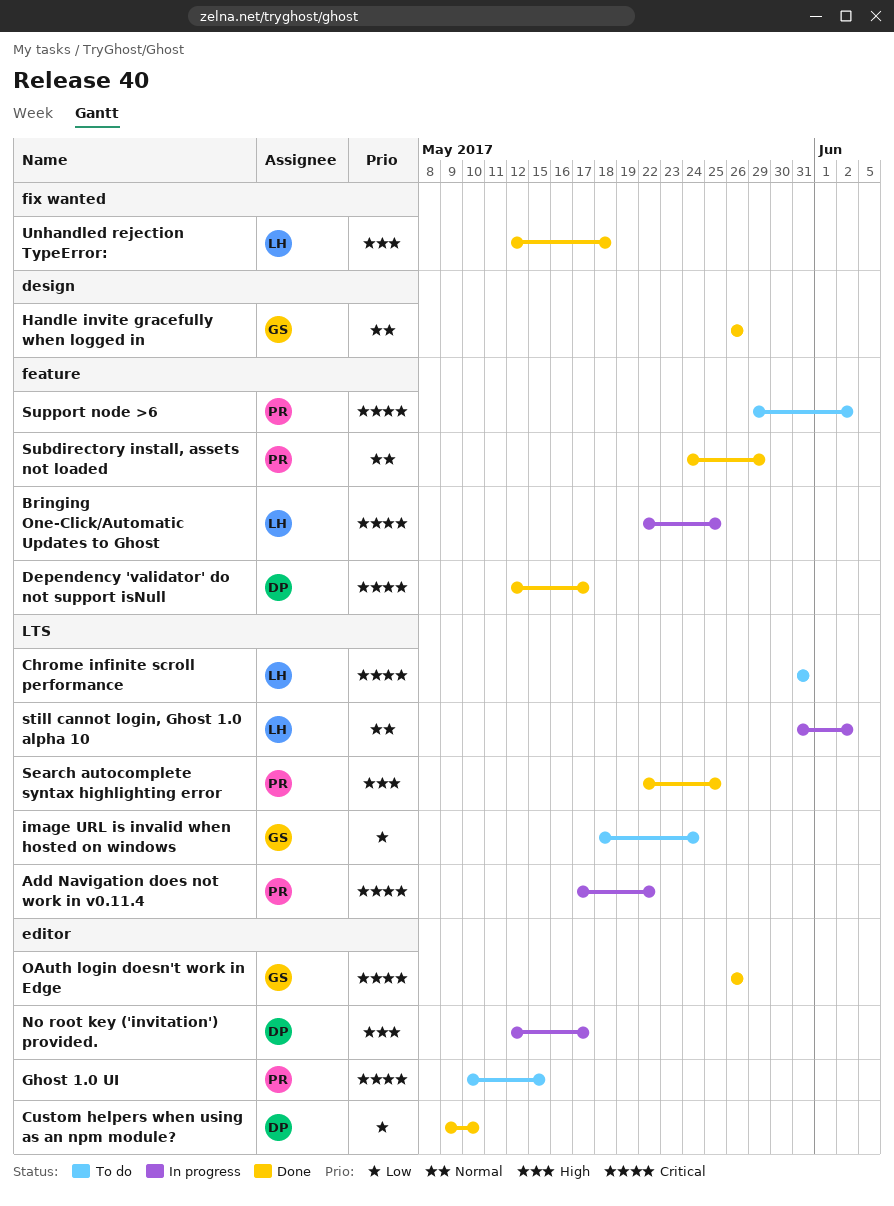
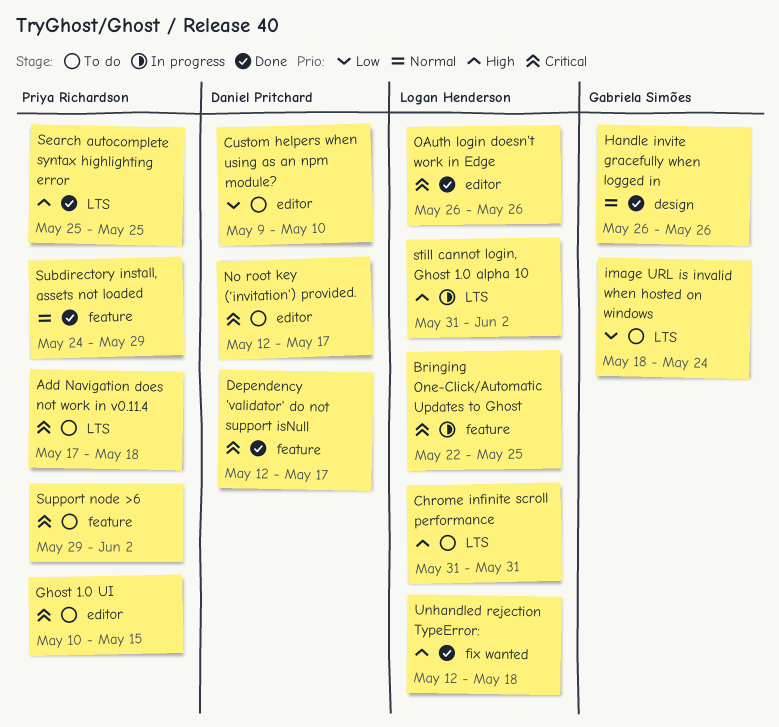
Add Navigation does not work in v0.11.4, status: In progress -> To do
Add Navigation does not work in v0.11.4, due: May 22 -> May 18
Chrome infinite scroll performance, priority: Critical -> High
Custom helpers when using as an npm module?, status: Done -> To do
No root key ('invitation') provided., status: In progress -> To do
No root key ('invitation') provided., priority: High -> Critical
OAuth login doesn't work in Edge, owner: Gabriela Simões -> Logan Henderson
Search autocomplete syntax highlighting error, start: May 22 -> May 25
still cannot login, Ghost 1.0 alpha 10, priority: Normal -> High

